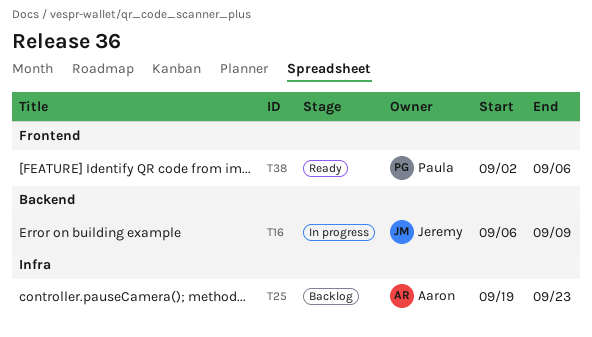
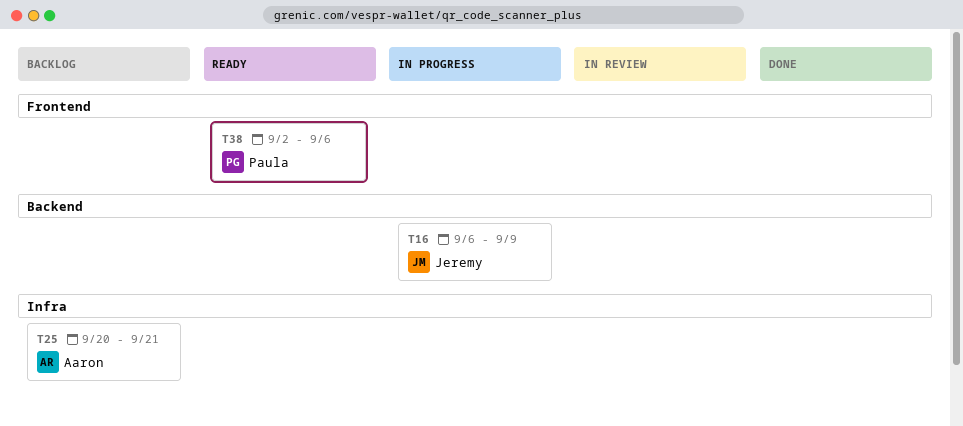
T25, start: Sep 19 -> Sep 20
T25, due: Sep 23 -> Sep 21

